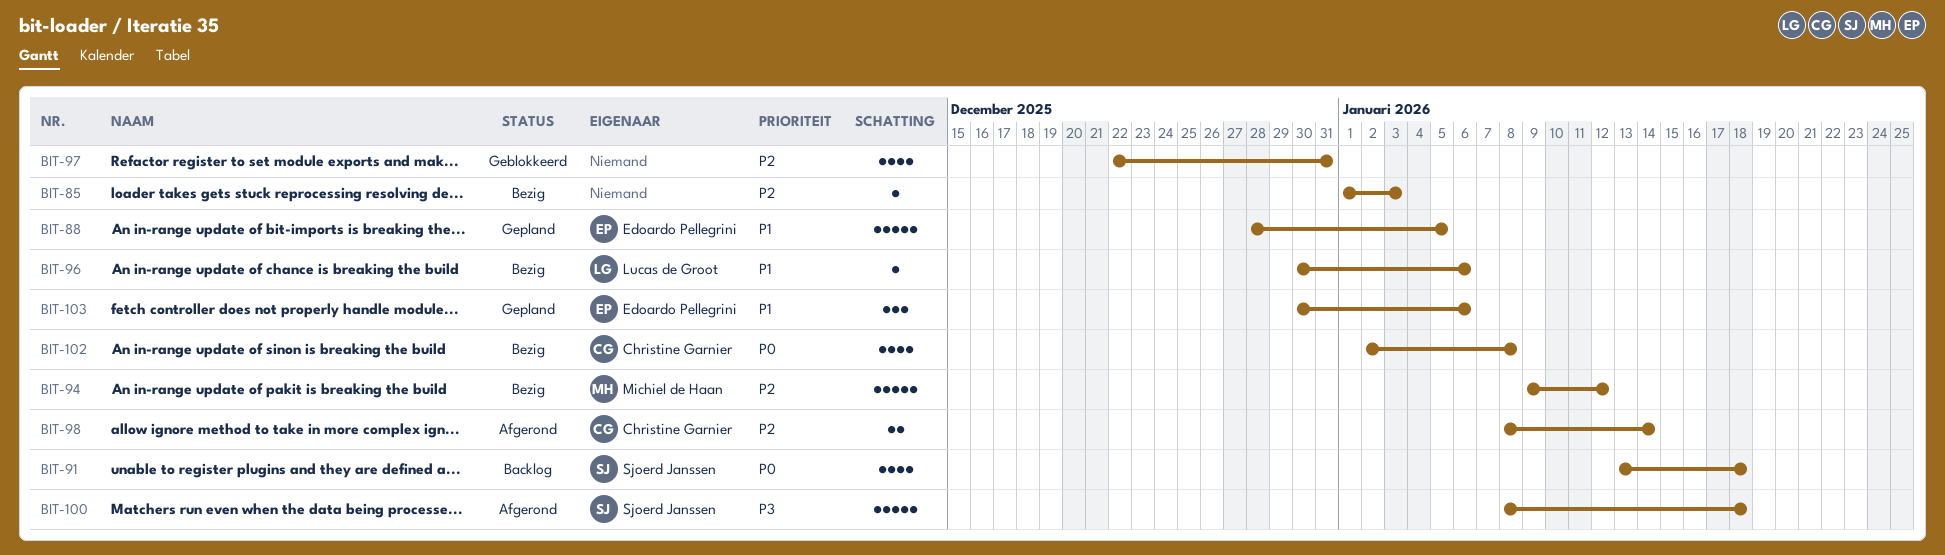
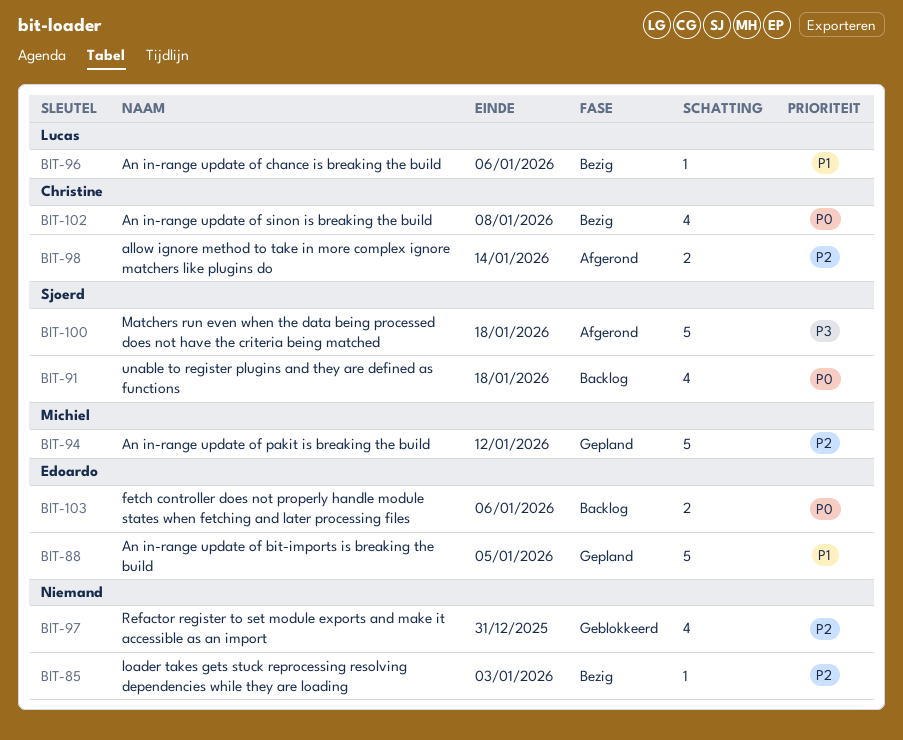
BIT-94, status: Bezig -> Gepland
BIT-103, status: Gepland -> Backlog
BIT-103, priority: P1 -> P0
BIT-103, estimate: 3 -> 2

